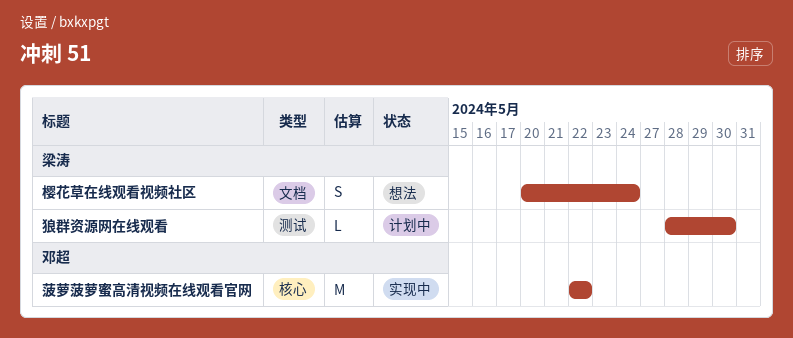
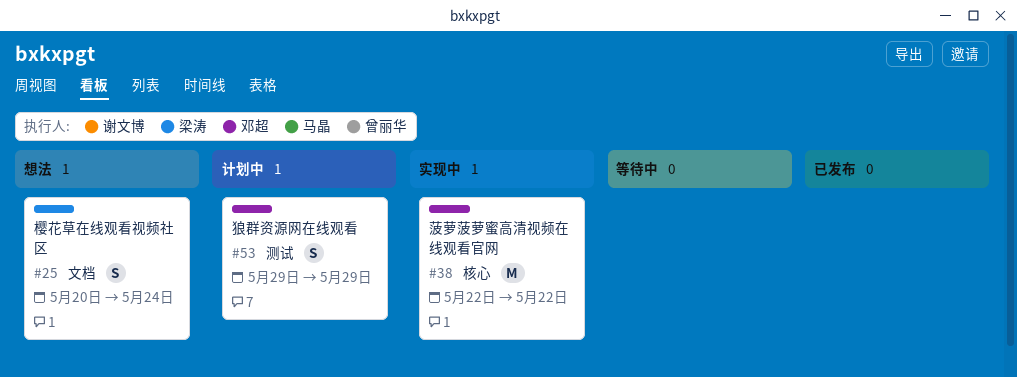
狼群资源网在线观看, owner: 梁涛 -> 邓超
狼群资源网在线观看, estimate: L -> S
狼群资源网在线观看, start: May 28 -> May 29
狼群资源网在线观看, due: May 30 -> May 29

